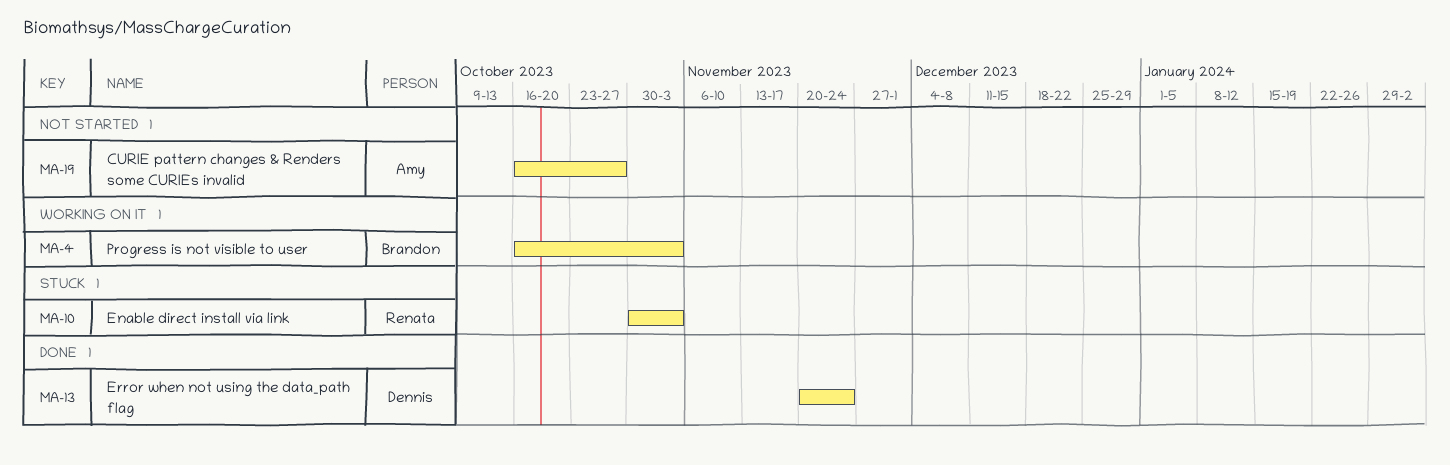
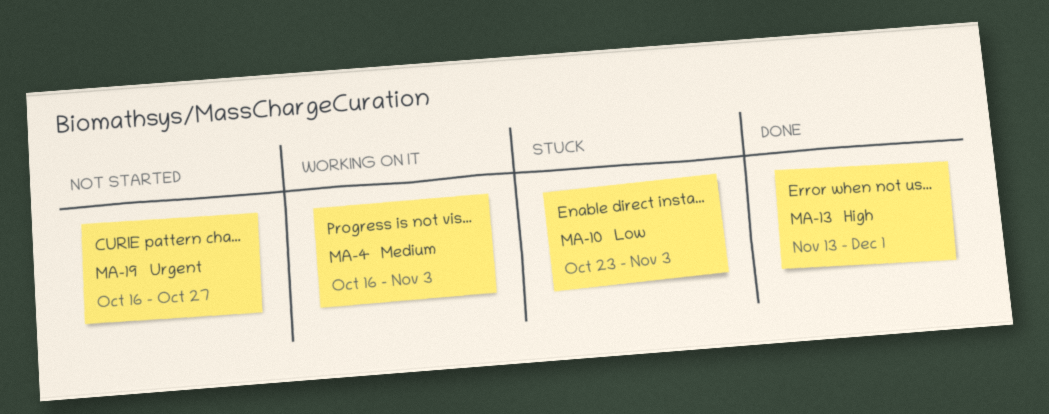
MA-10, start: Oct 30 -> Oct 23
MA-13, start: Nov 20 -> Nov 13
MA-13, due: Nov 24 -> Dec 1

